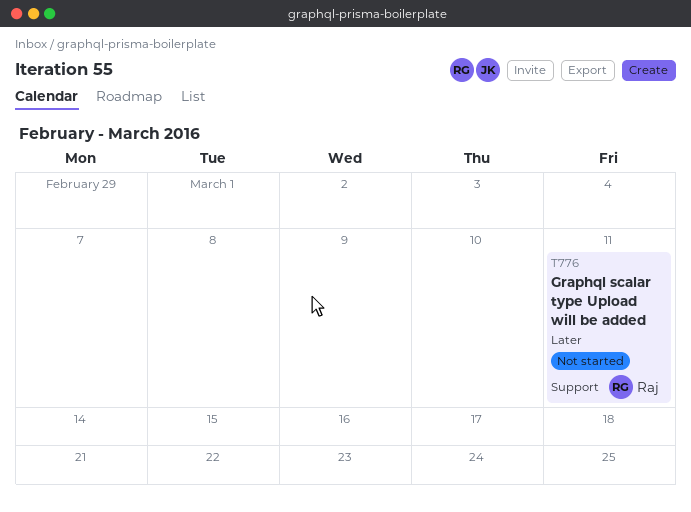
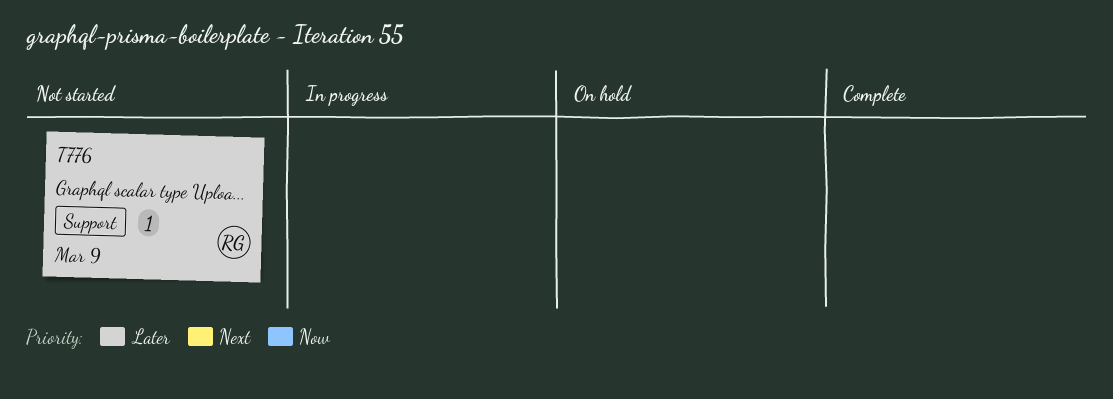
T776, due: Mar 11 -> Mar 9

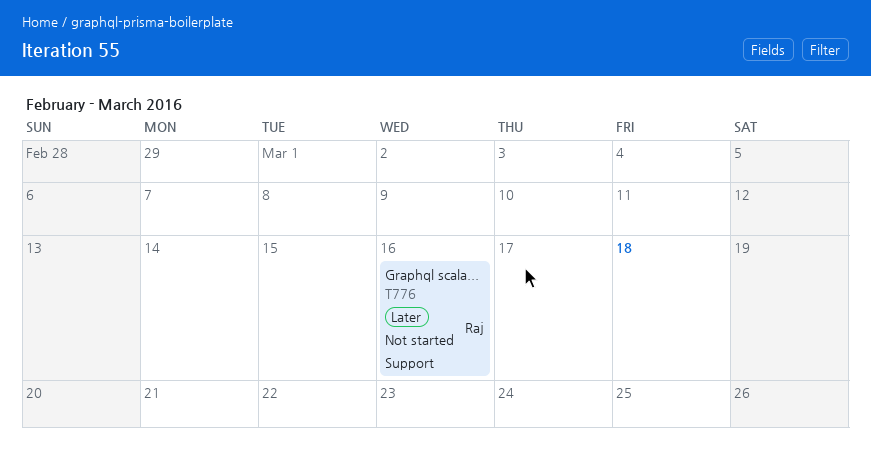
T776, due: Mar 9 -> Mar 16

